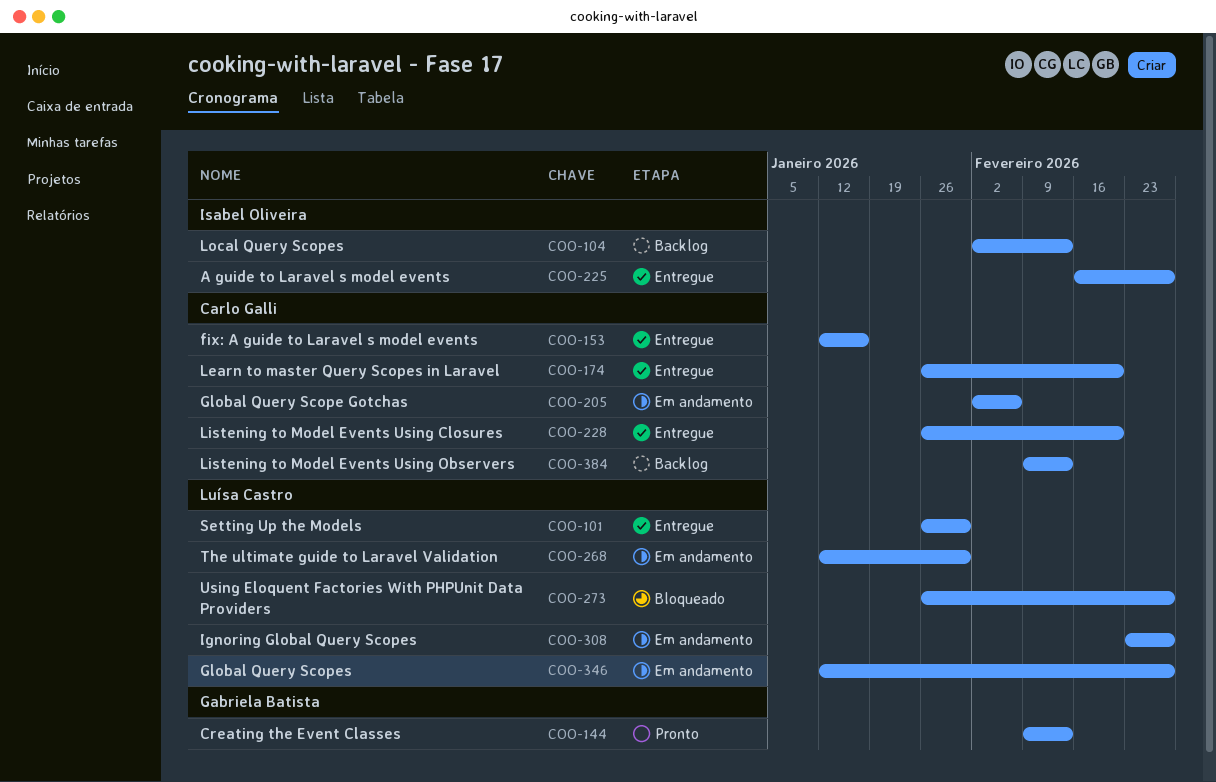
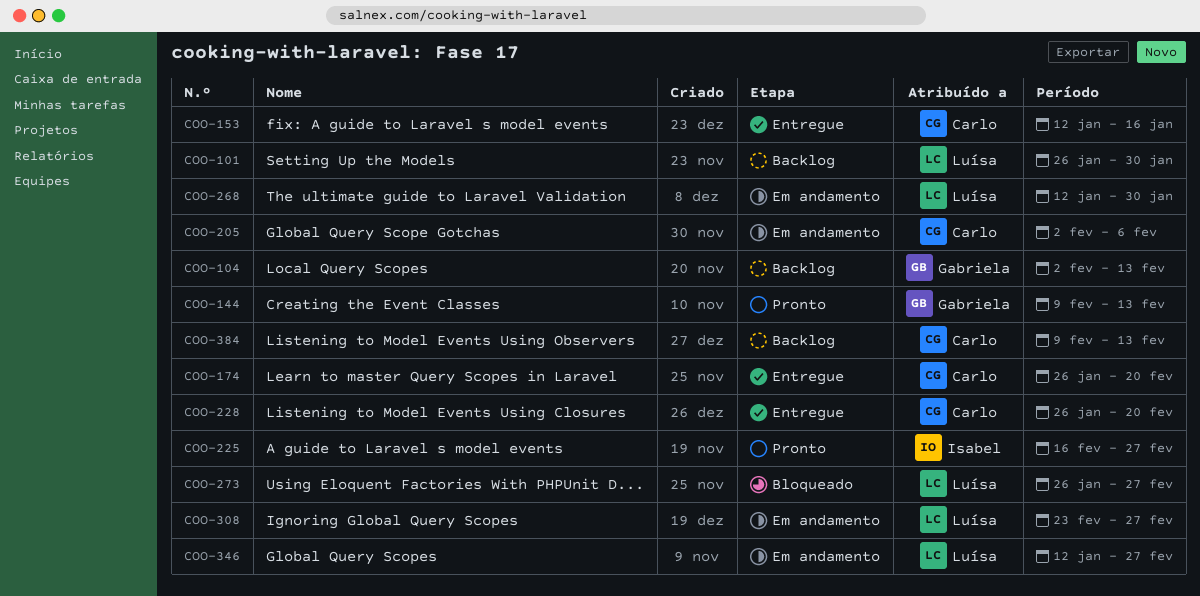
COO-101, status: Entregue -> Backlog
COO-104, owner: Isabel Oliveira -> Gabriela Batista
COO-225, status: Entregue -> Pronto

